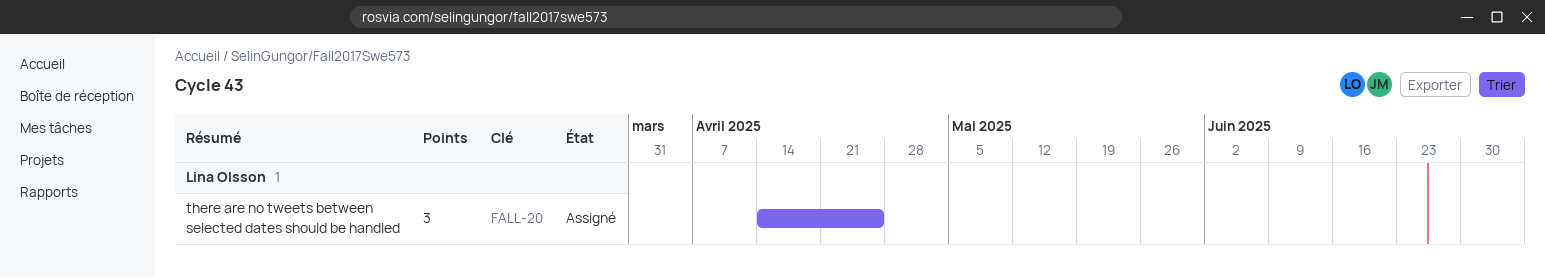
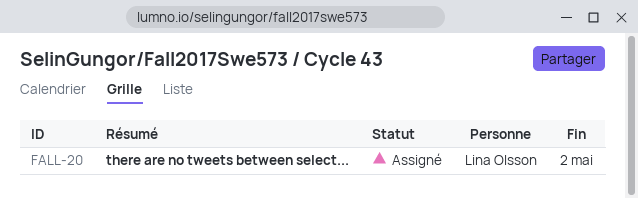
FALL-20, due: Apr 25 -> May 2

